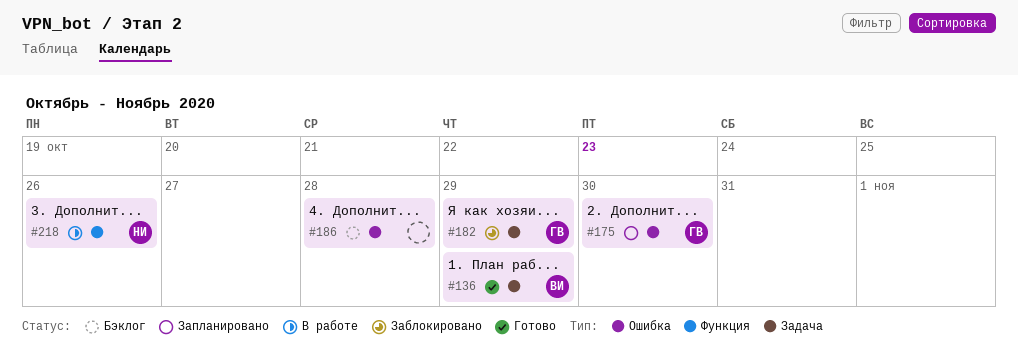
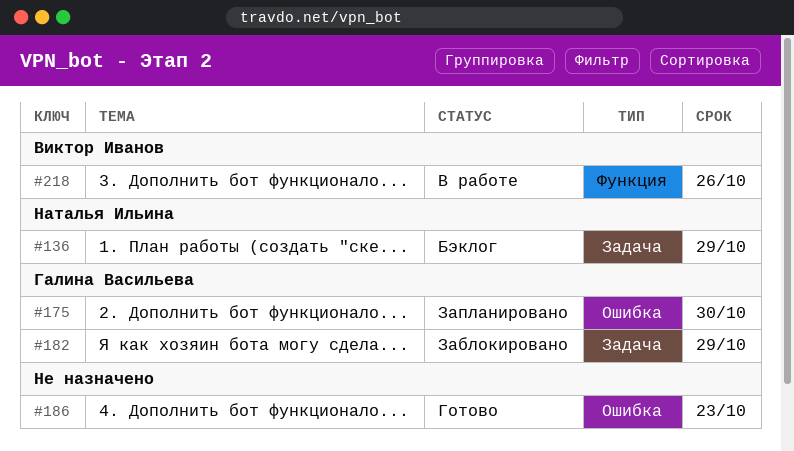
#136, status: Готово -> Бэклог
#136, owner: Виктор Иванов -> Наталья Ильина
#186, status: Бэклог -> Готово
#186, due: Oct 28 -> Oct 23
#218, owner: Наталья Ильина -> Виктор Иванов

